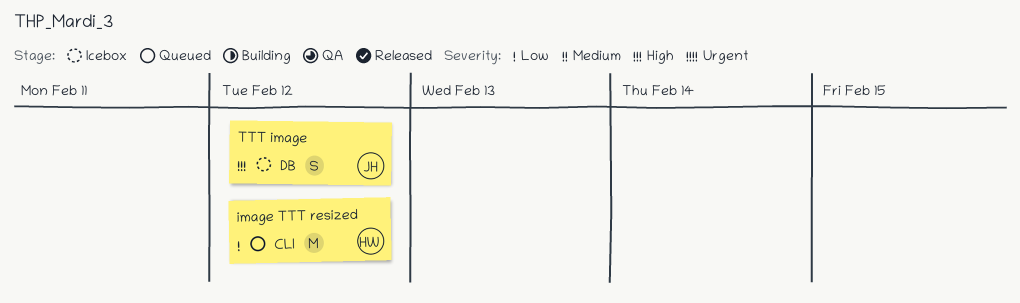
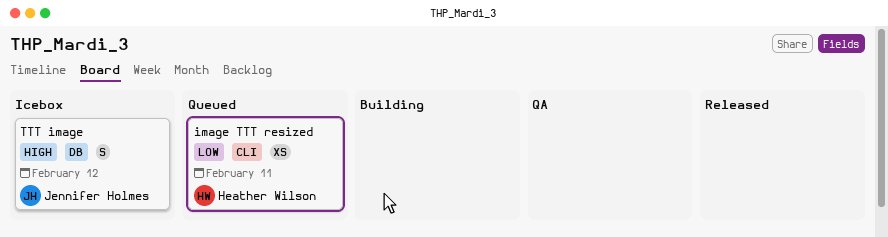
image TTT resized, estimate: M -> XS
image TTT resized, due: Feb 12 -> Feb 11

